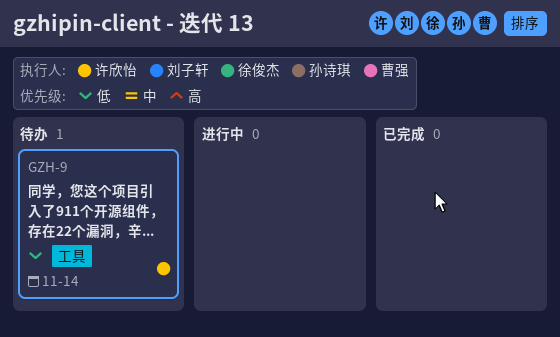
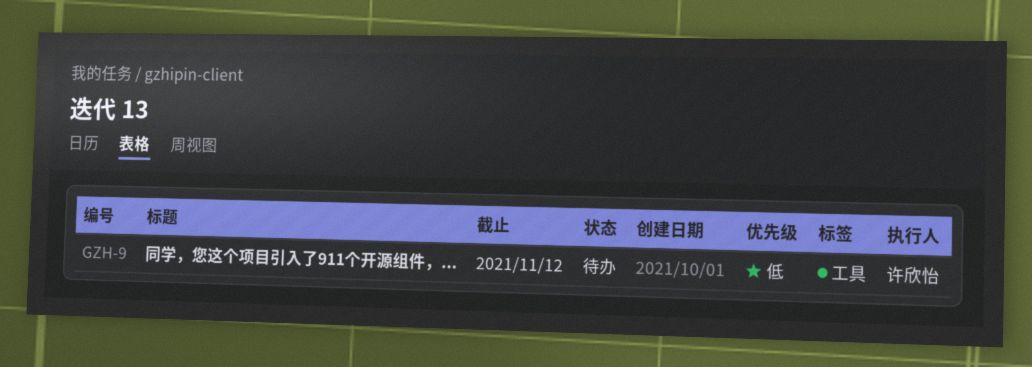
GZH-9, due: Nov 14 -> Nov 12

